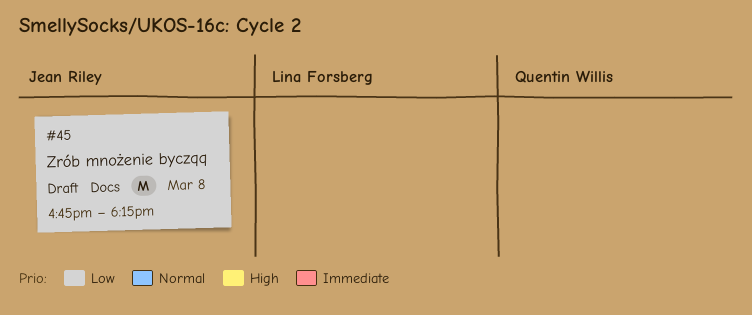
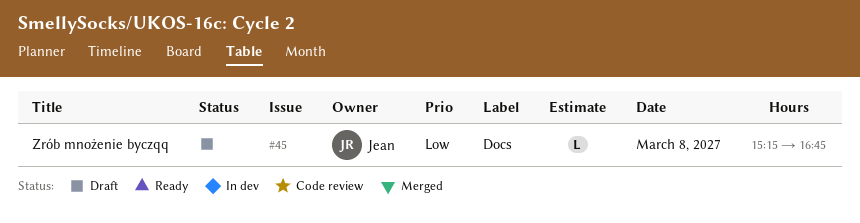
#45, estimate: M -> L
#45, begins: 16:45 -> 15:15
#45, ends: 18:15 -> 16:45

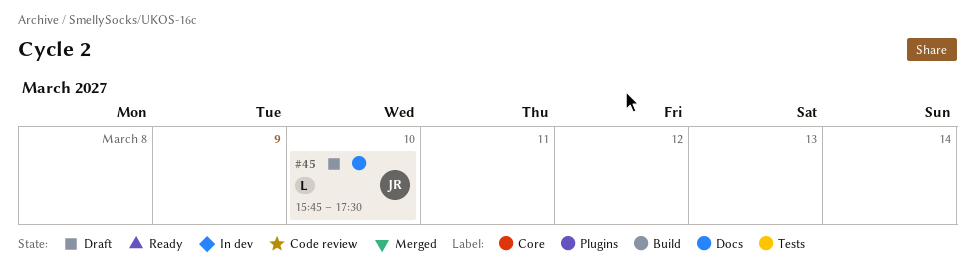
#45, day: Mar 8 -> Mar 10
#45, begins: 15:15 -> 15:45
#45, ends: 16:45 -> 17:30

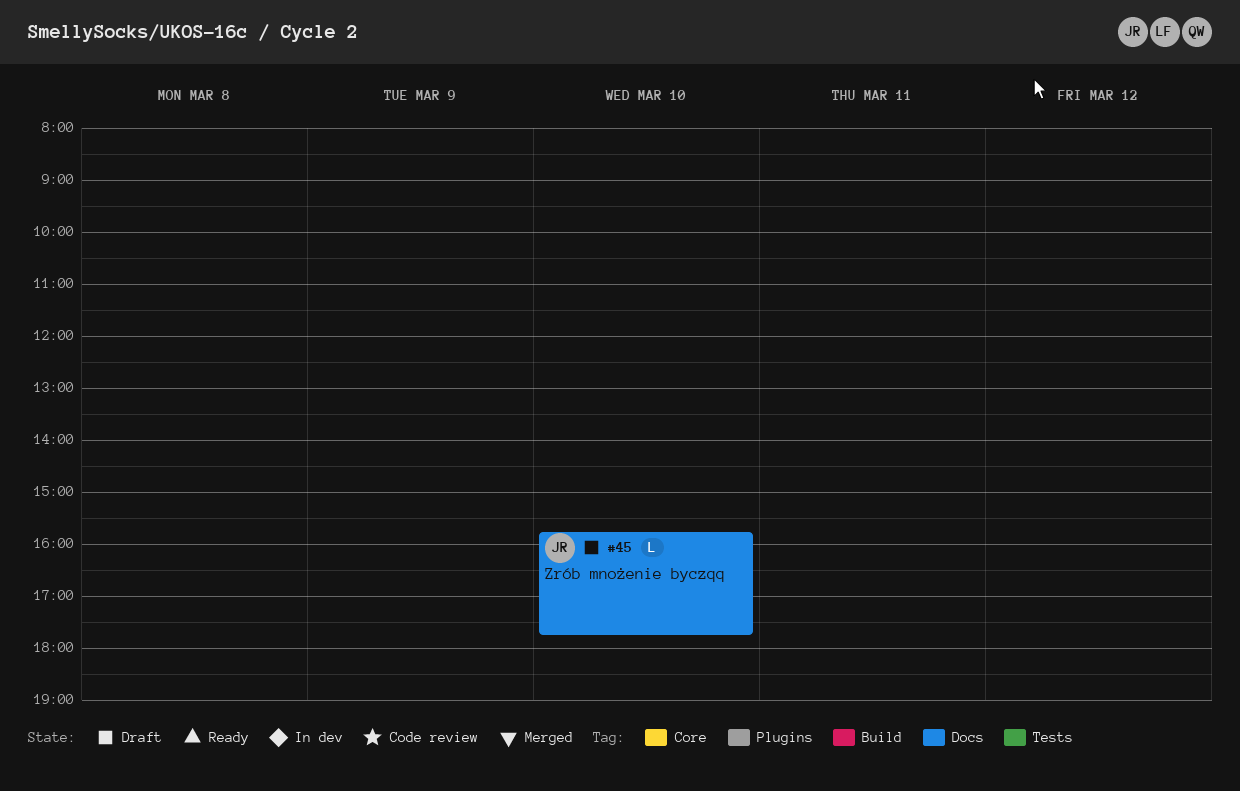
#45, ends: 17:30 -> 17:45

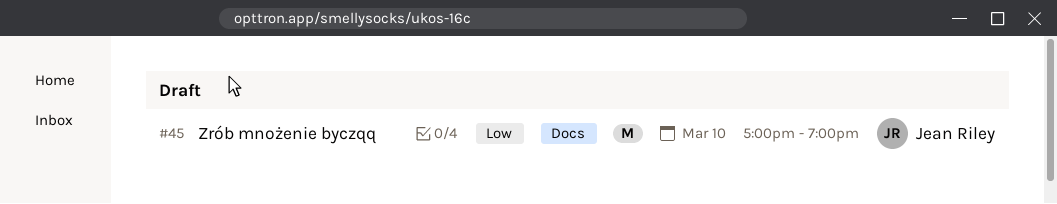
#45, estimate: L -> M
#45, begins: 15:45 -> 17:00
#45, ends: 17:45 -> 19:00

